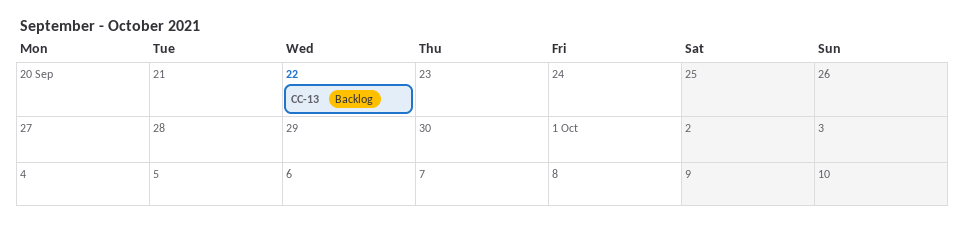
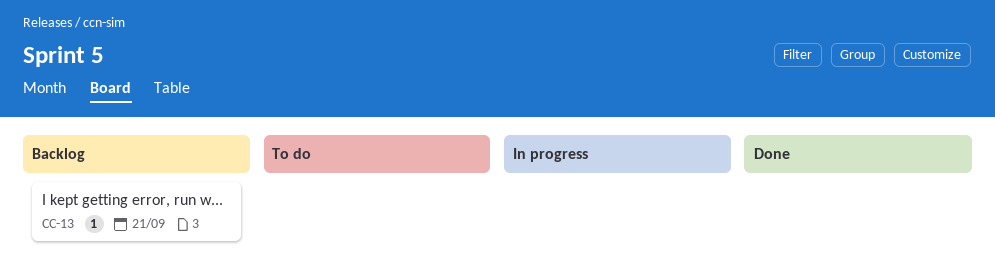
CC-13, due: Sep 22 -> Sep 21

